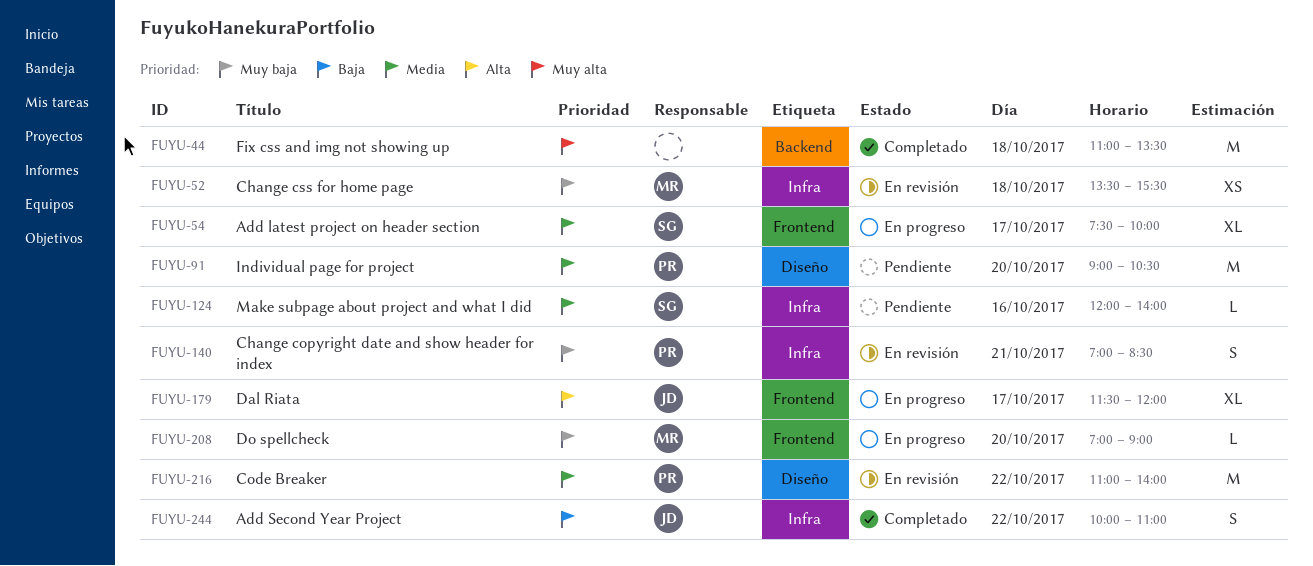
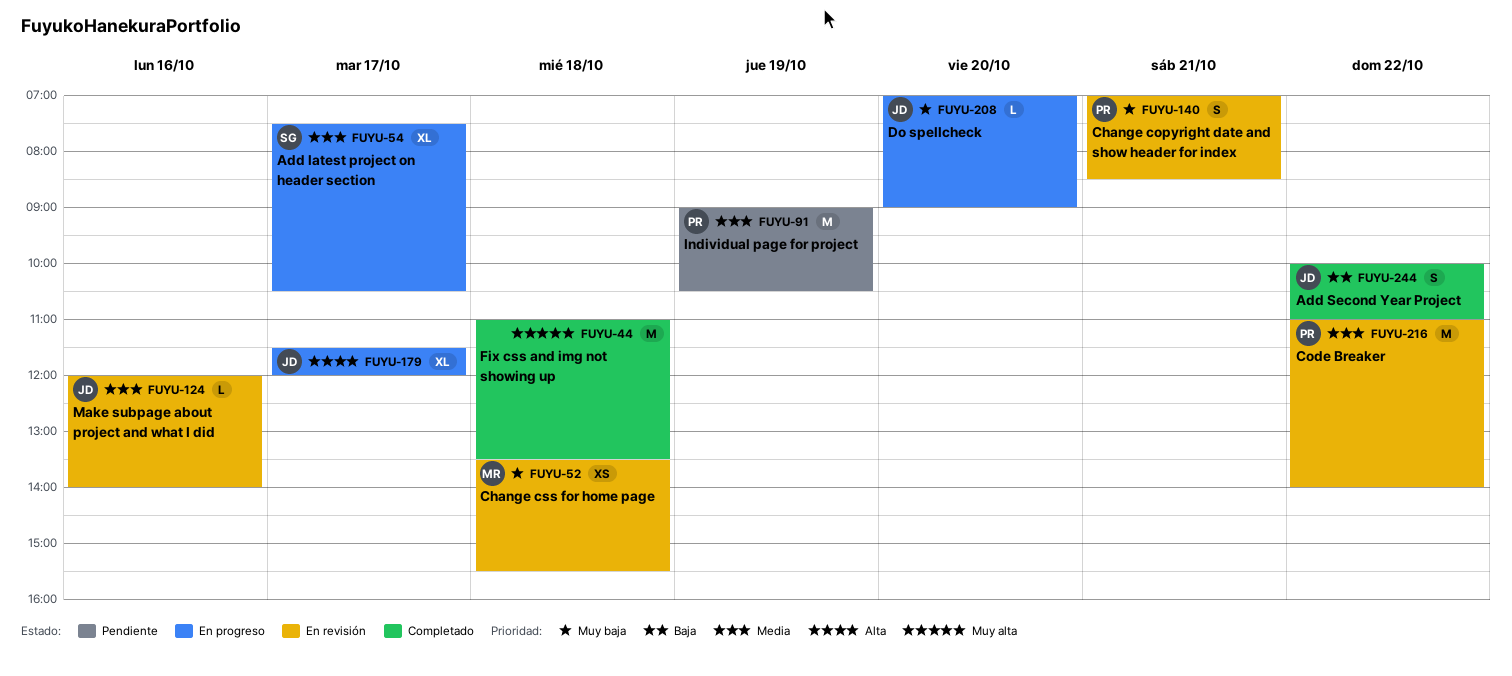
FUYU-54, ends: 10:00 -> 10:30
FUYU-91, day: Oct 20 -> Oct 19
FUYU-124, status: Pendiente -> En revisión
FUYU-124, owner: SG -> JD
FUYU-208, owner: MR -> JD

